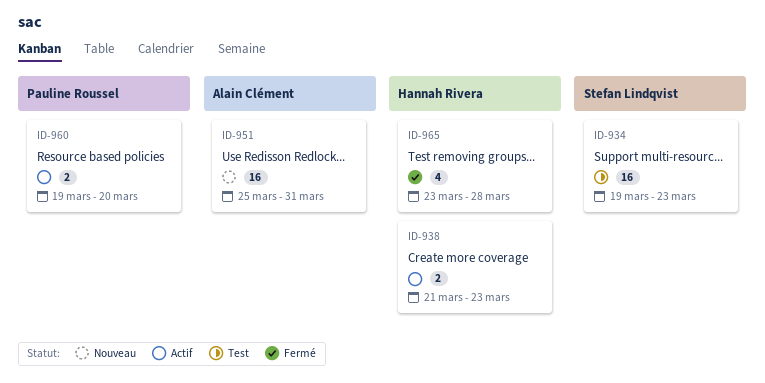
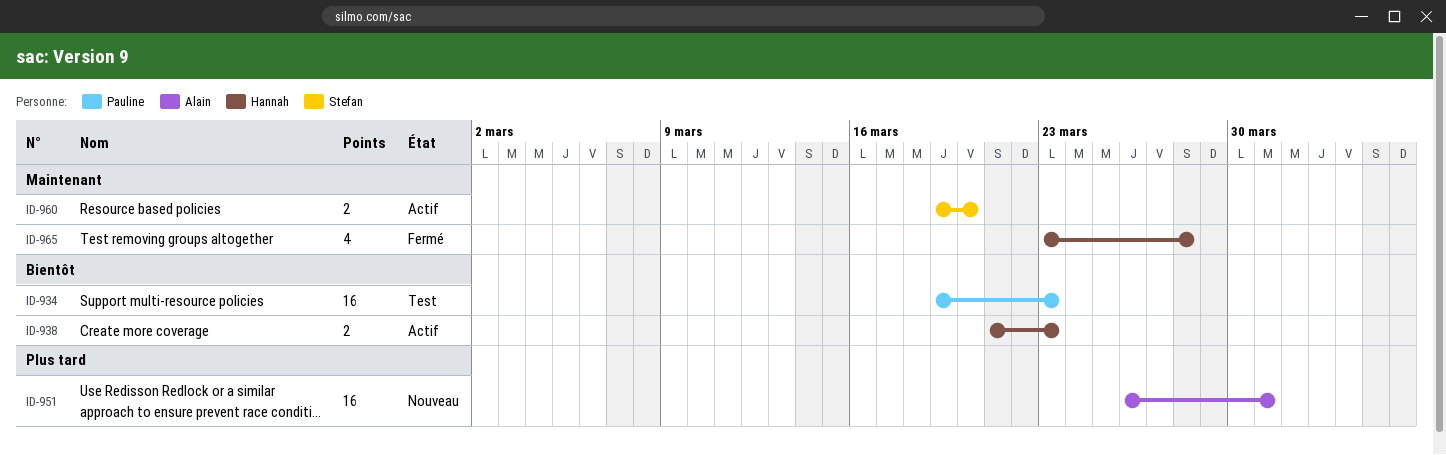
ID-934, owner: Stefan Lindqvist -> Pauline Roussel
ID-951, start: Mar 25 -> Mar 26
ID-960, owner: Pauline Roussel -> Stefan Lindqvist

